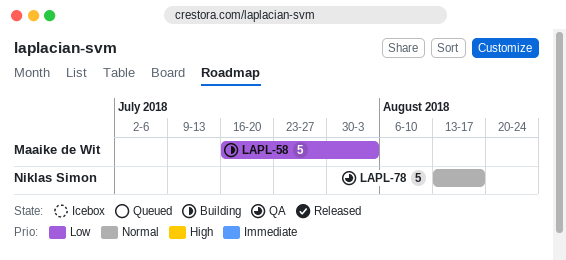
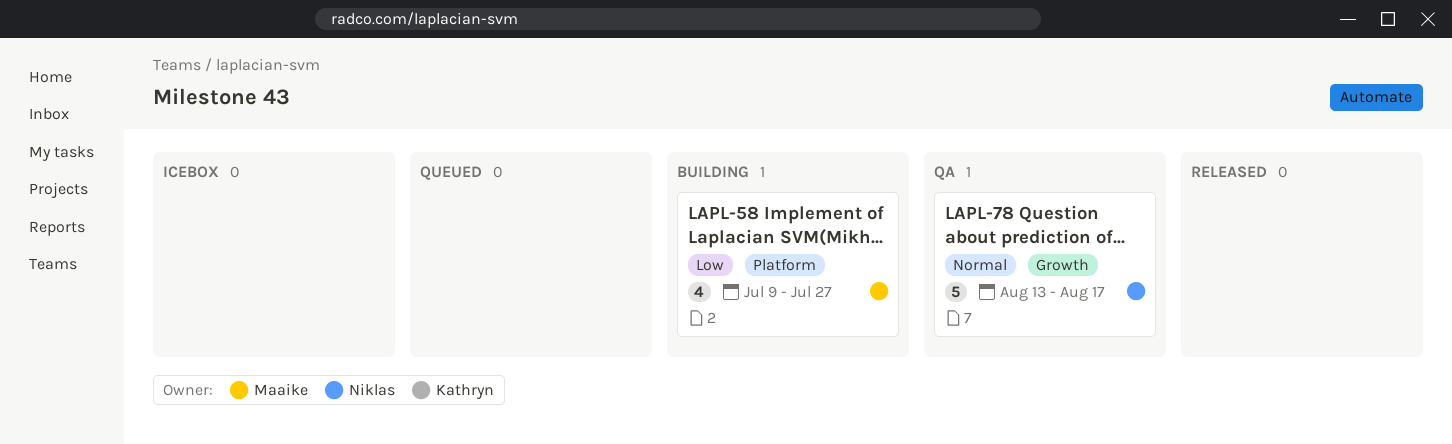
LAPL-58, estimate: 5 -> 4
LAPL-58, start: Jul 16 -> Jul 9
LAPL-58, due: Aug 3 -> Jul 27

